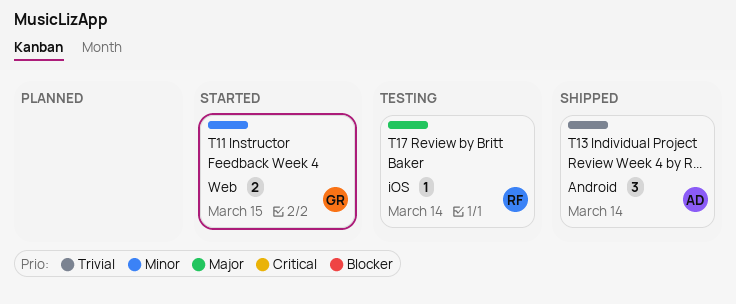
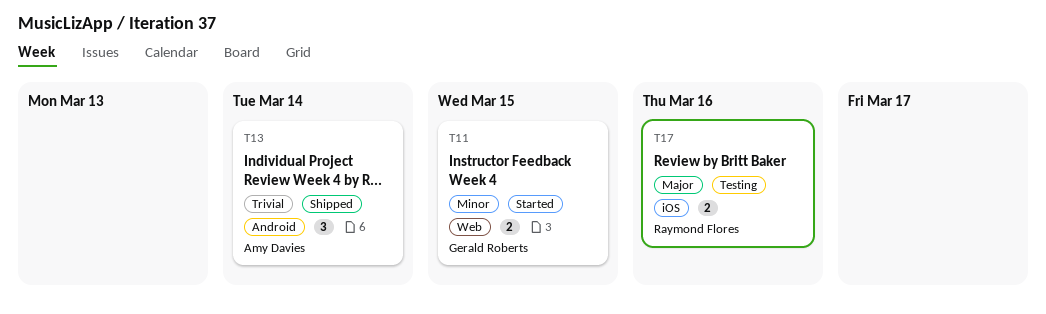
T17, estimate: 1 -> 2
T17, due: Mar 14 -> Mar 16

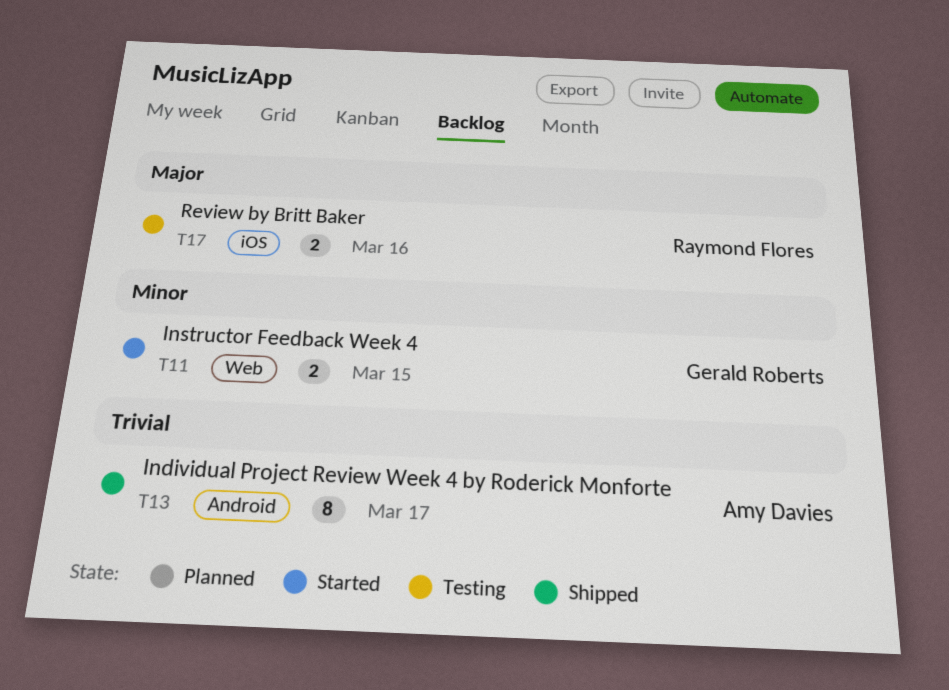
T13, estimate: 3 -> 8
T13, due: Mar 14 -> Mar 17

